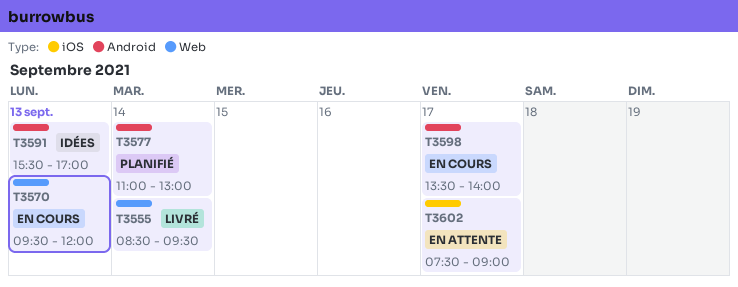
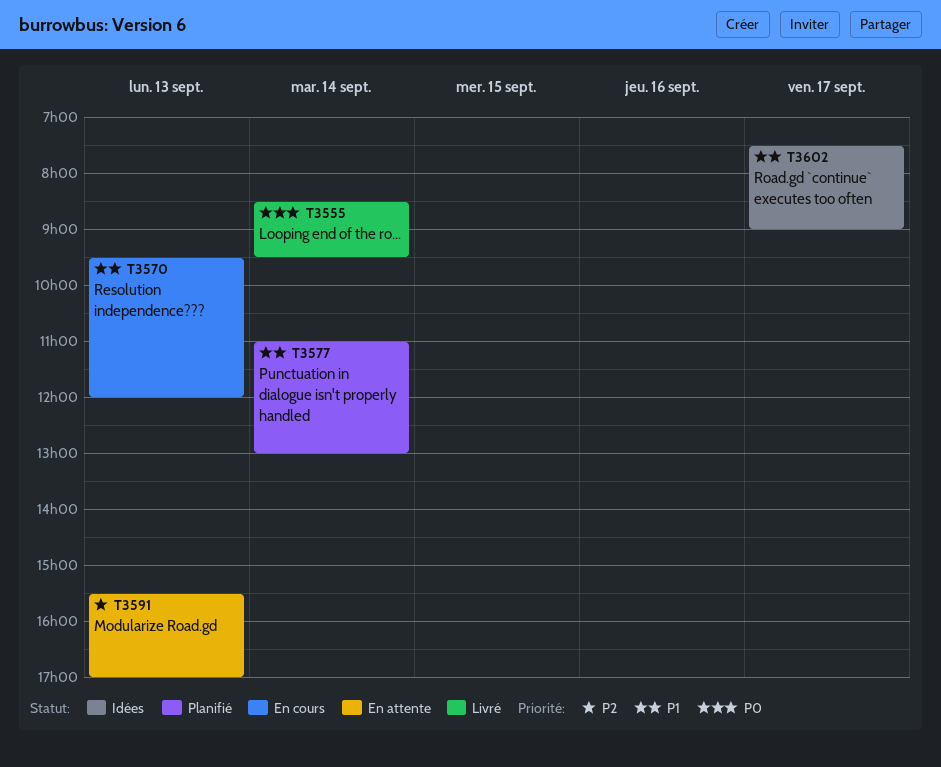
T3591, status: Idées -> En attente
T3598: present -> none
T3602, status: En attente -> Idées

